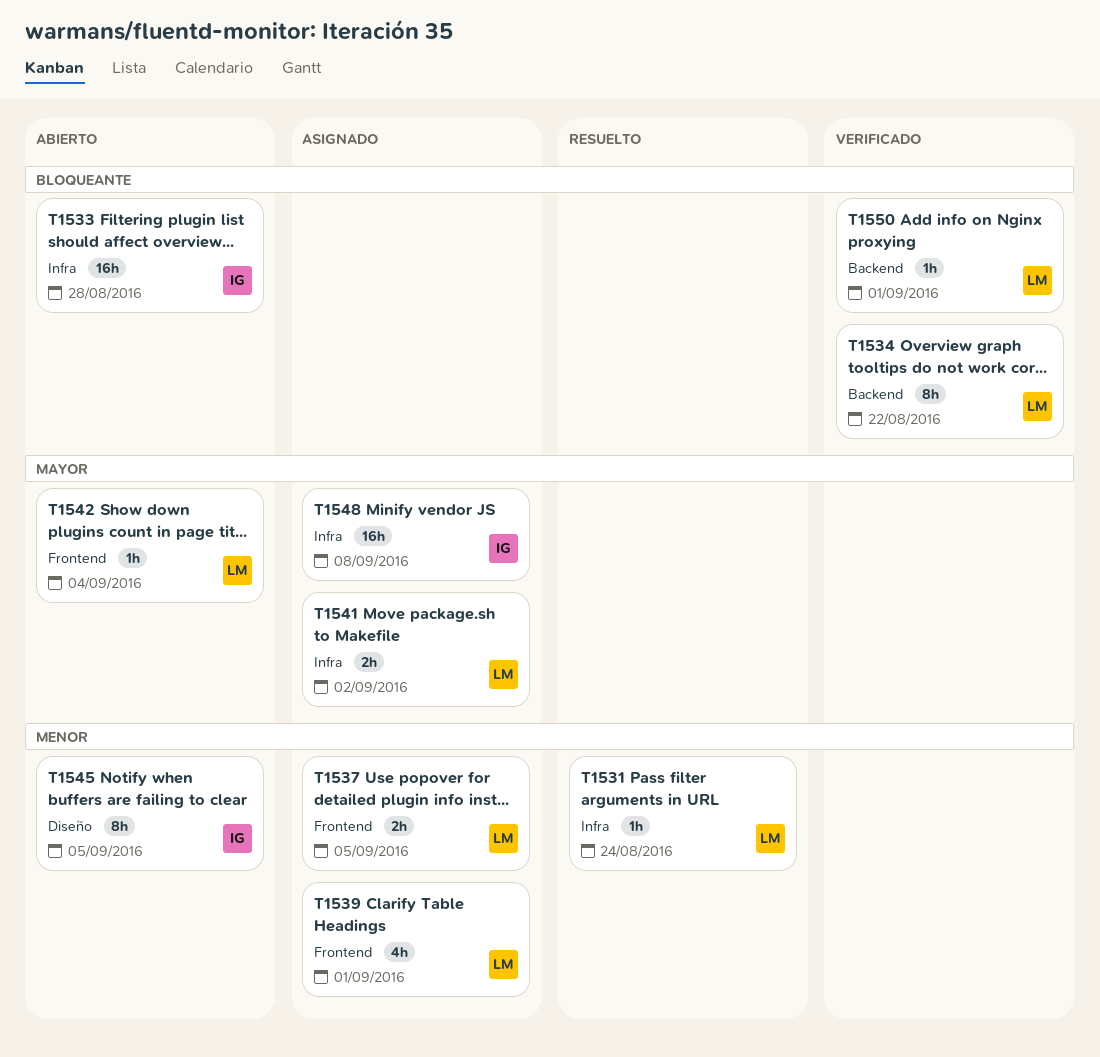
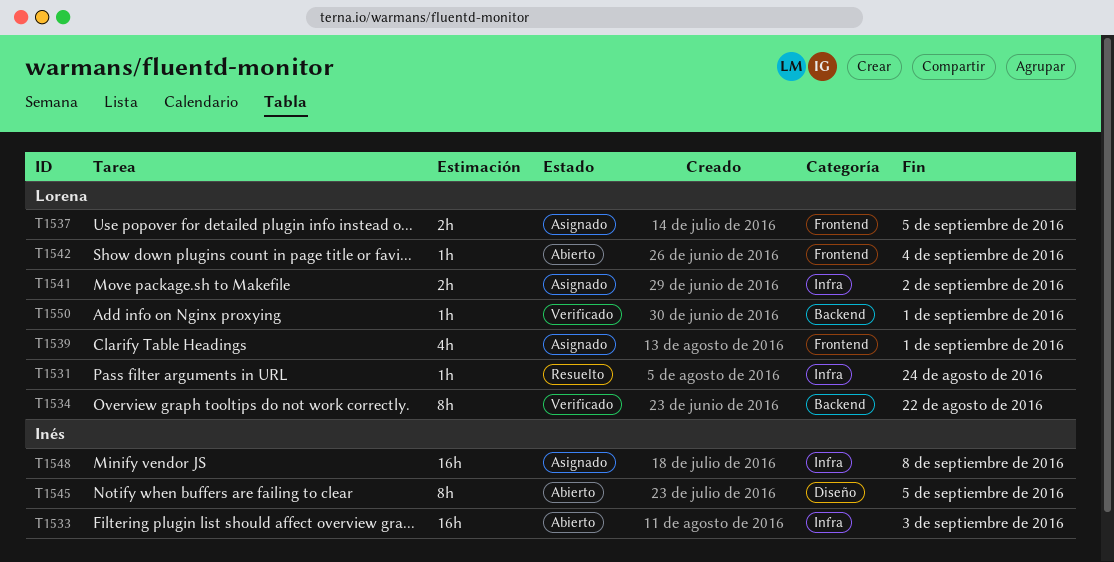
T1533, due: Aug 28 -> Sep 3

